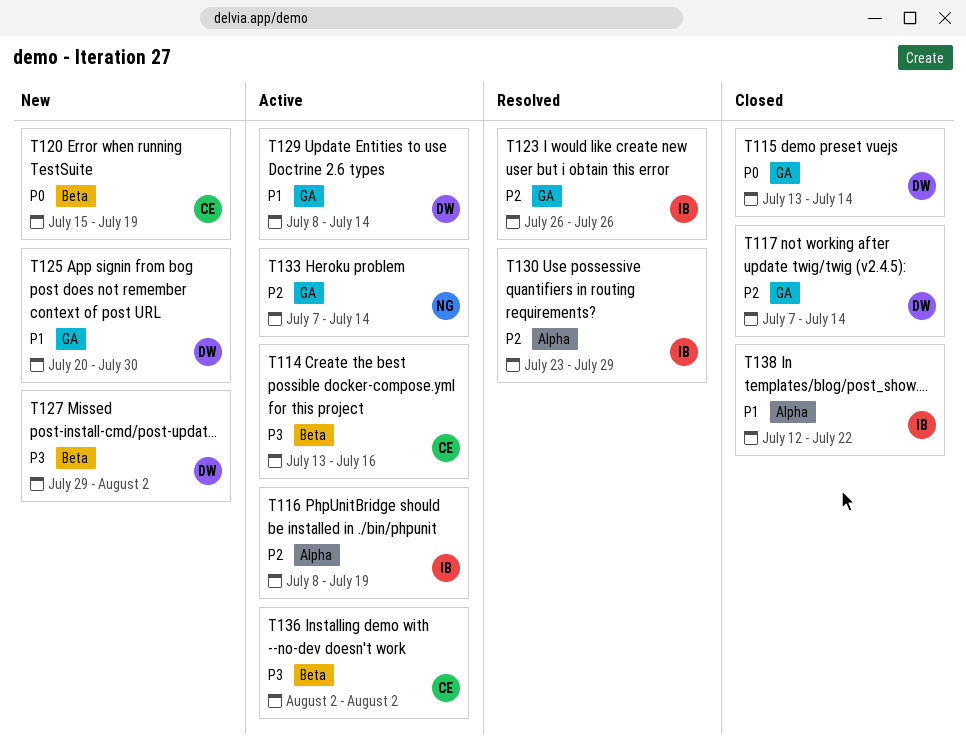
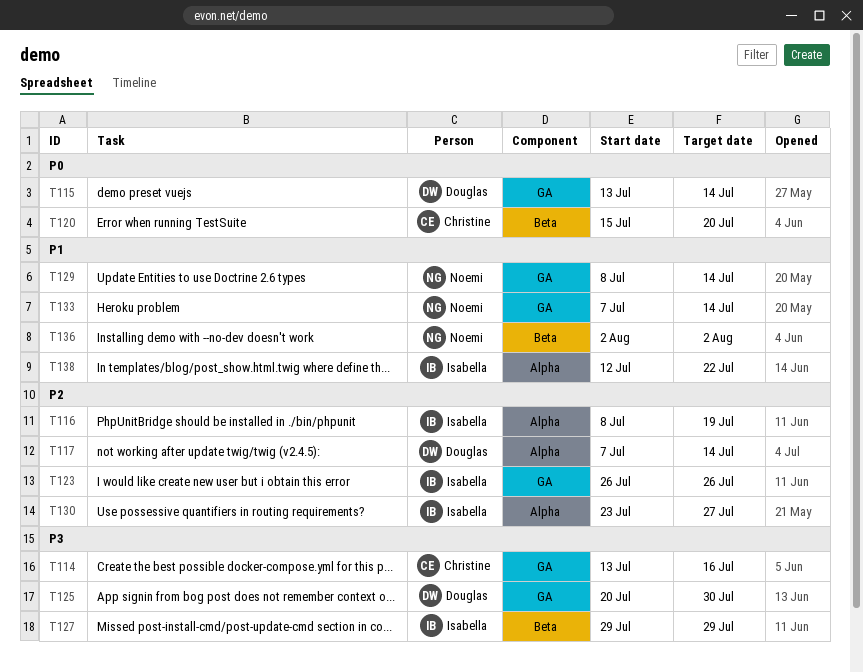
T114, label: Beta -> GA
T117, label: GA -> Alpha
T120, due: Jul 19 -> Jul 20
T125, priority: P1 -> P3
T127, owner: Douglas -> Isabella
T127, due: Aug 2 -> Jul 29
T129, owner: Douglas -> Noemi
T130, due: Jul 29 -> Jul 27
T133, priority: P2 -> P1
T136, owner: Christine -> Noemi
T136, priority: P3 -> P1

